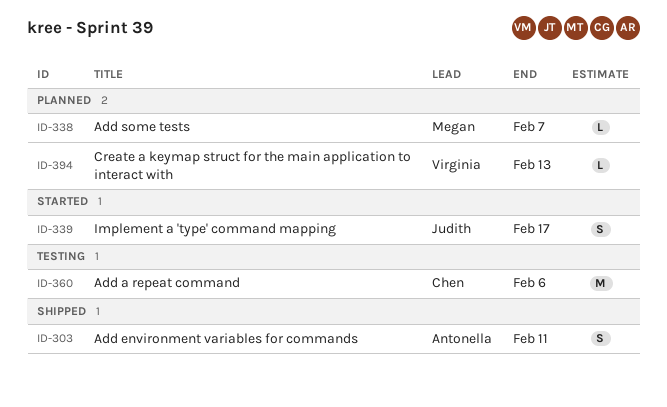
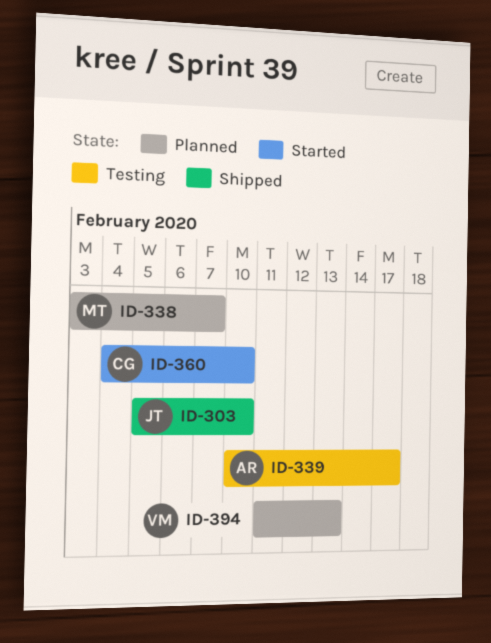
ID-303, owner: Antonella -> Judith
ID-303, due: Feb 11 -> Feb 10
ID-339, status: Started -> Testing
ID-339, owner: Judith -> Antonella
ID-360, status: Testing -> Started
ID-360, due: Feb 6 -> Feb 10

